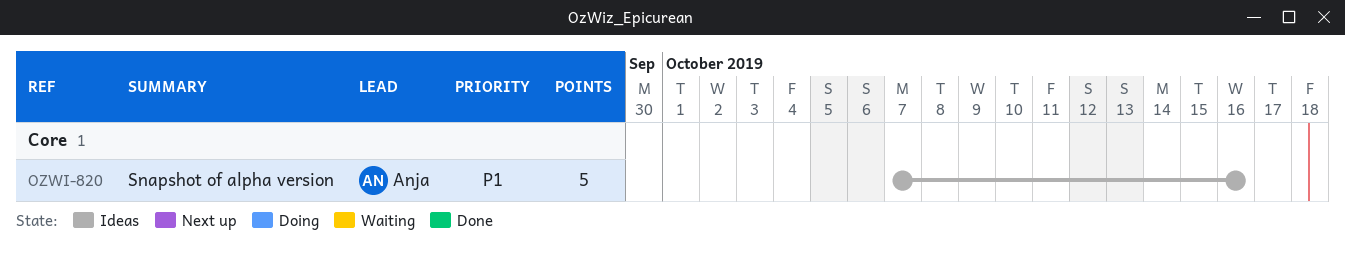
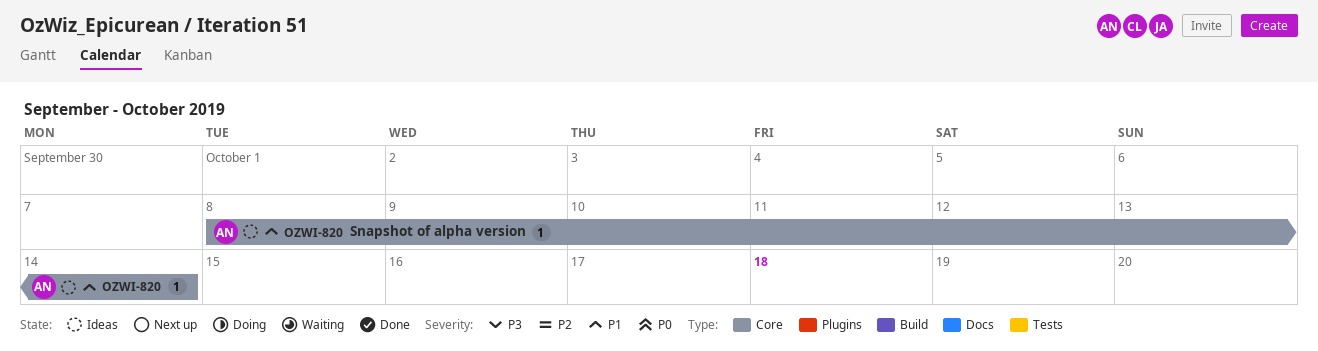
OZWI-820, estimate: 5 -> 1
OZWI-820, start: Oct 7 -> Oct 8
OZWI-820, due: Oct 16 -> Oct 14

